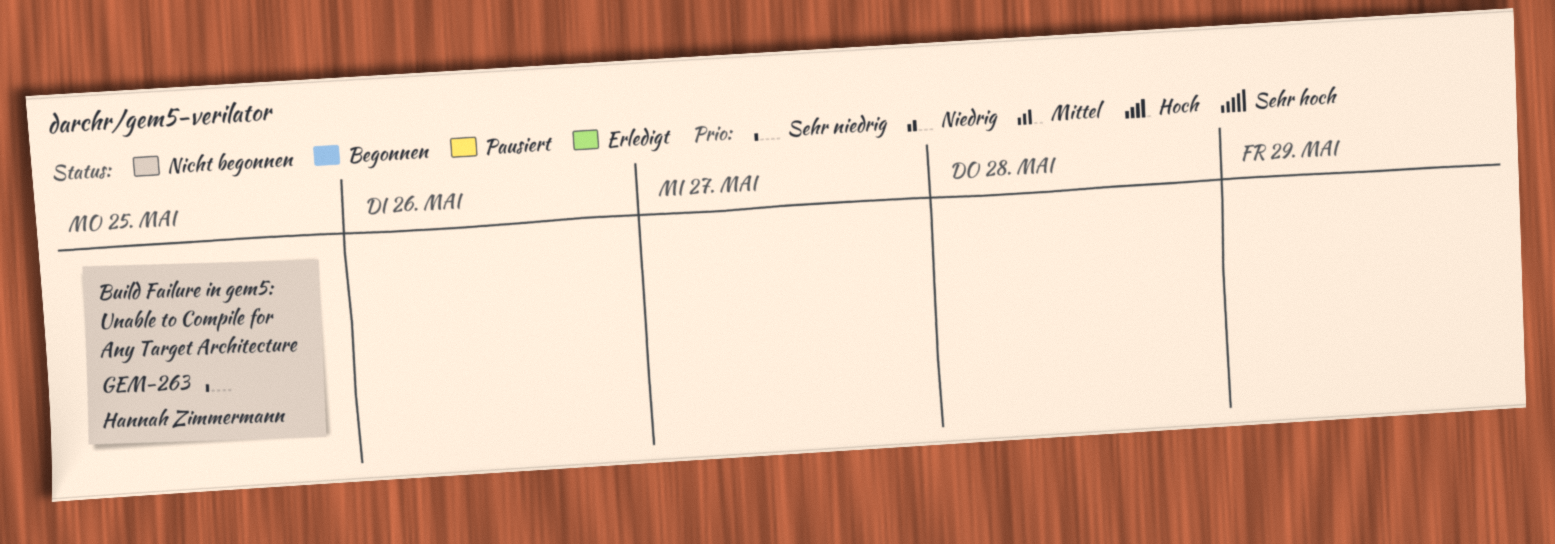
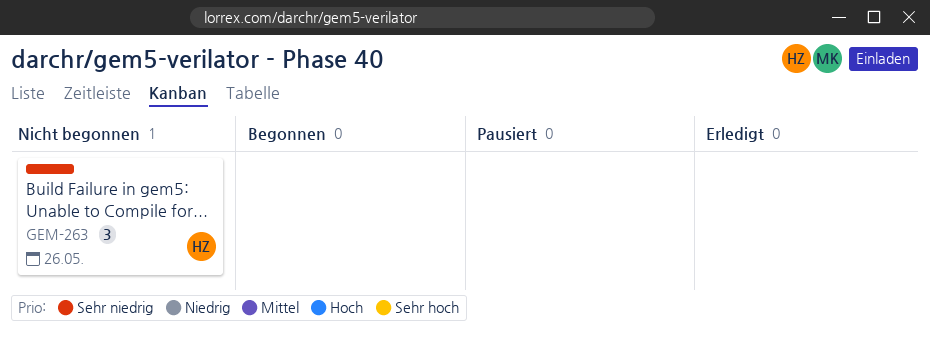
GEM-263, due: May 25 -> May 26

